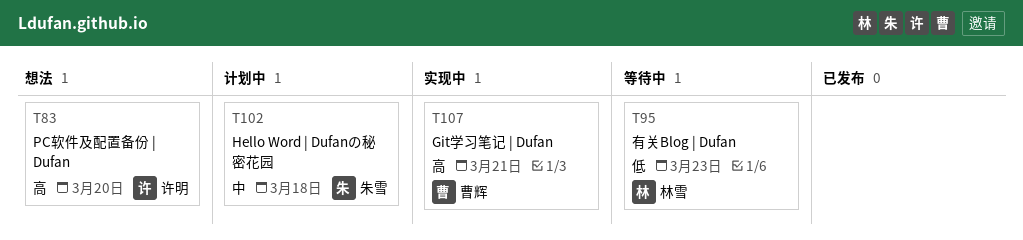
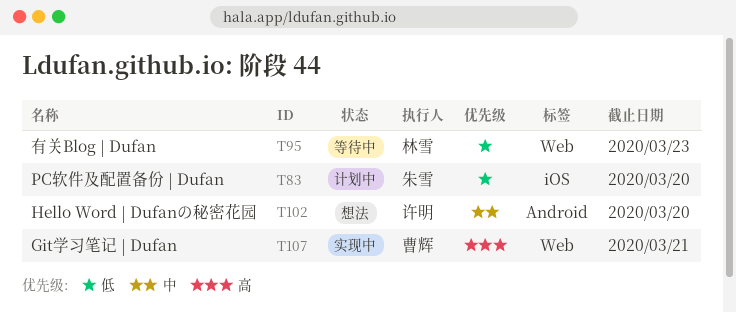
T83, status: 想法 -> 计划中
T83, owner: 许明 -> 朱雪
T83, priority: 高 -> 低
T102, status: 计划中 -> 想法
T102, owner: 朱雪 -> 许明
T102, due: Mar 18 -> Mar 20

